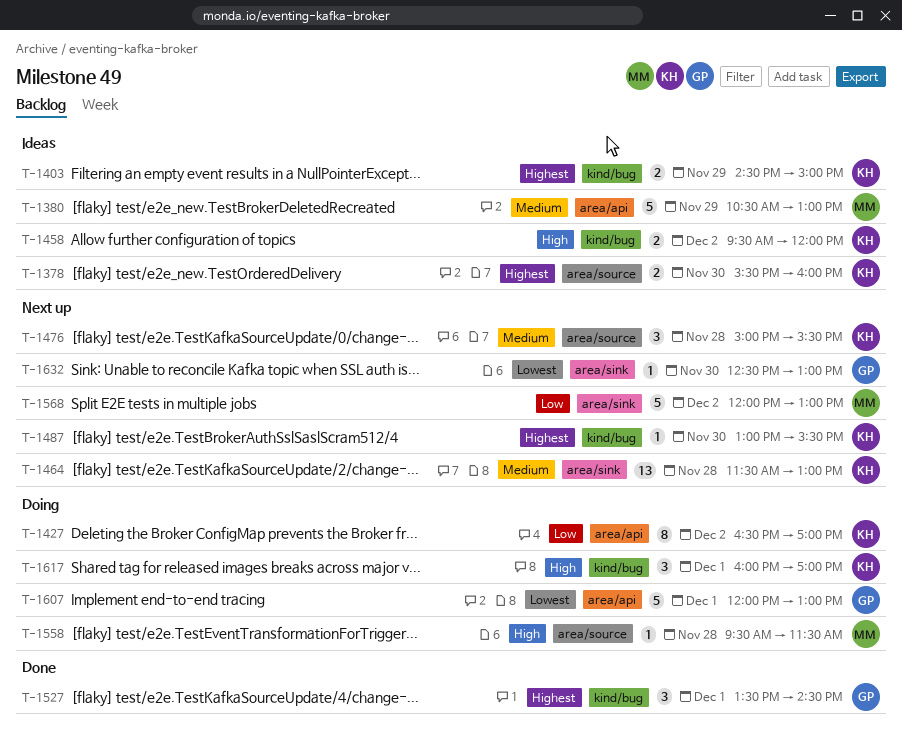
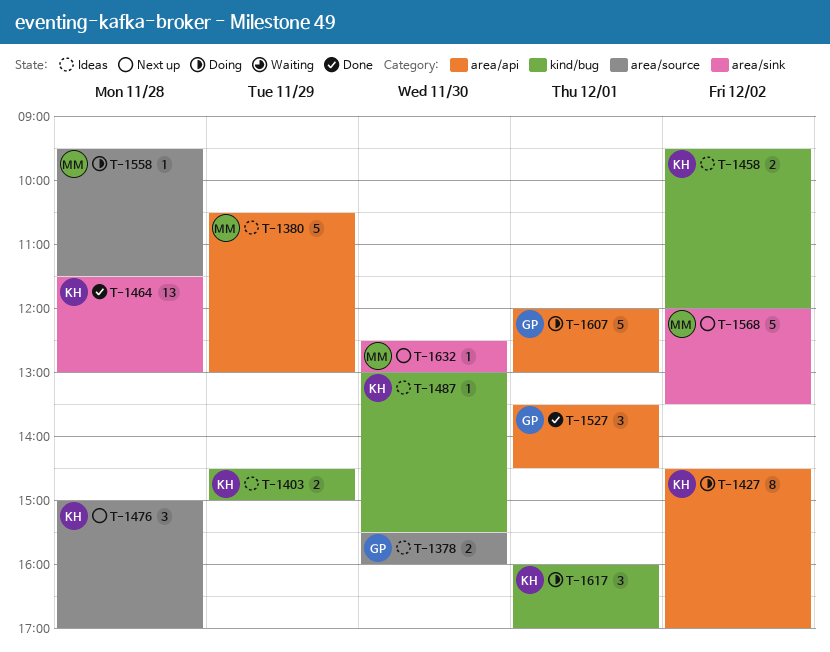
T-1378, owner: KH -> GP
T-1427, begins: 16:30 -> 14:30
T-1464, status: Next up -> Done
T-1476, ends: 15:30 -> 17:00
T-1487, status: Next up -> Ideas
T-1527, label: kind/bug -> area/api
T-1568, ends: 13:00 -> 13:30
T-1632, owner: GP -> MM

